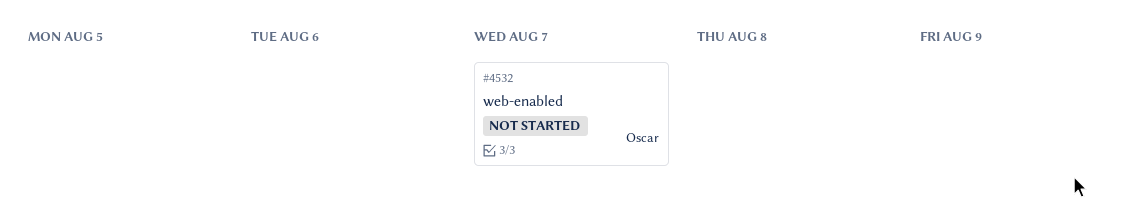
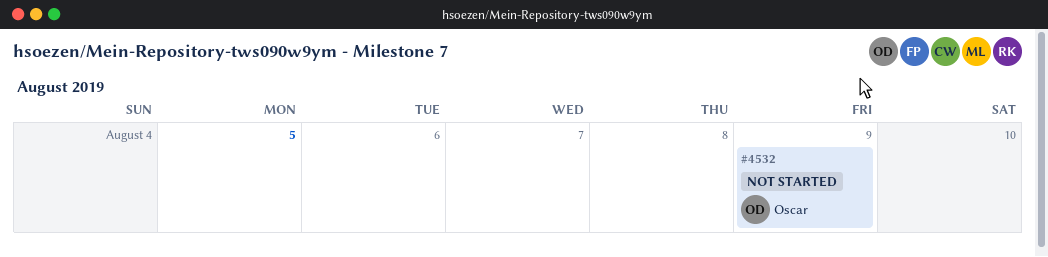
#4532, due: Aug 7 -> Aug 9

